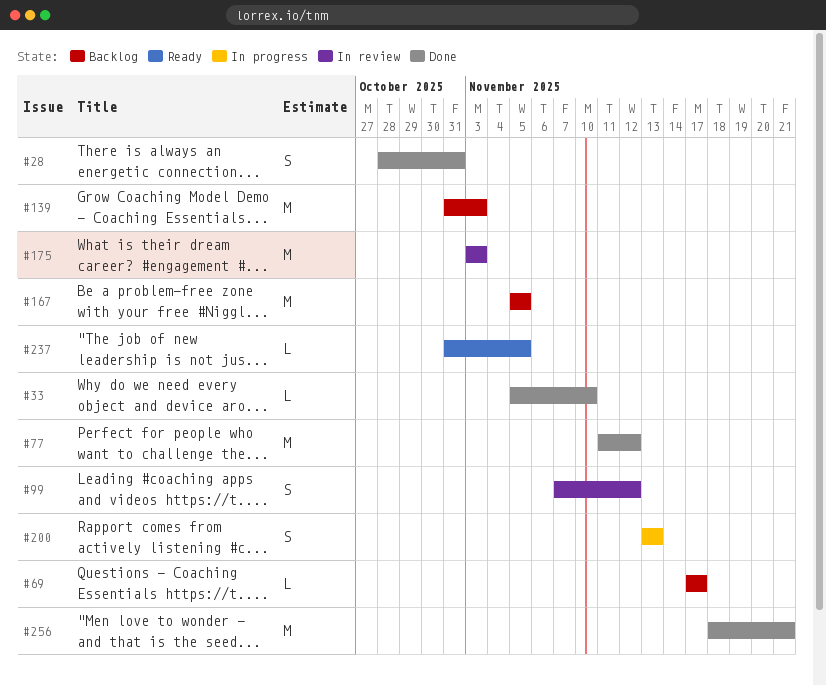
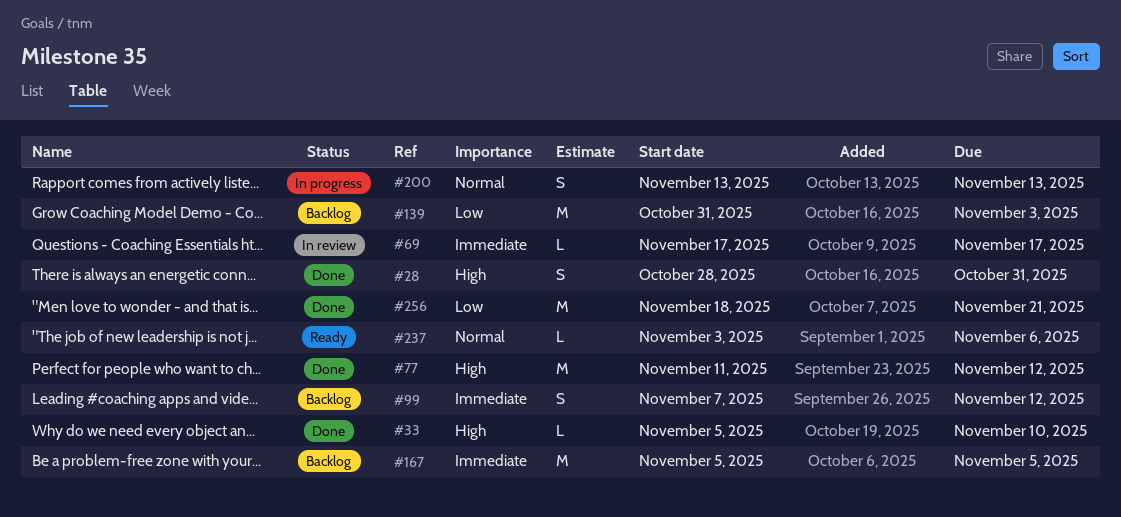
#69, status: Backlog -> In review
#99, status: In review -> Backlog
#175: present -> none
#237, start: Oct 31 -> Nov 3
#237, due: Nov 5 -> Nov 6

